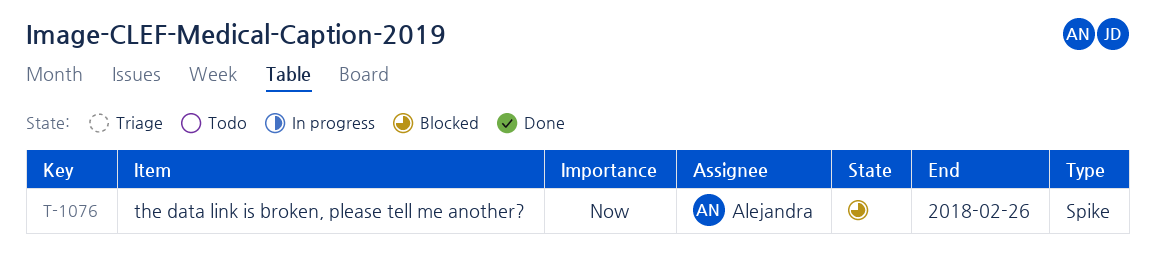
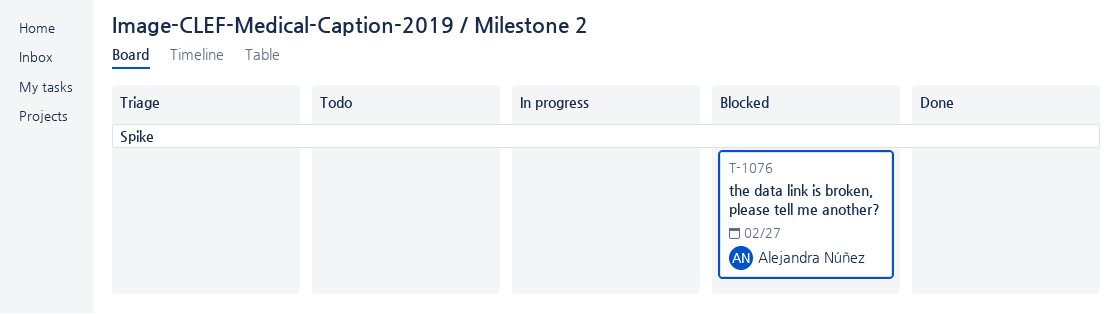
T-1076, due: Feb 26 -> Feb 27

